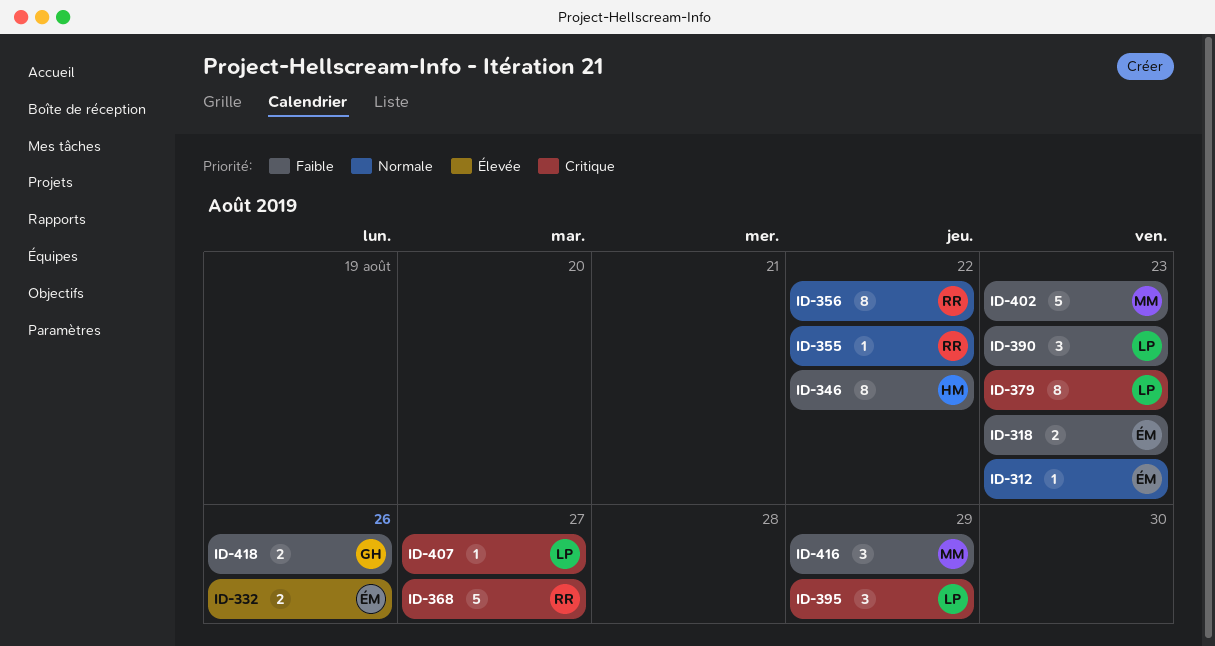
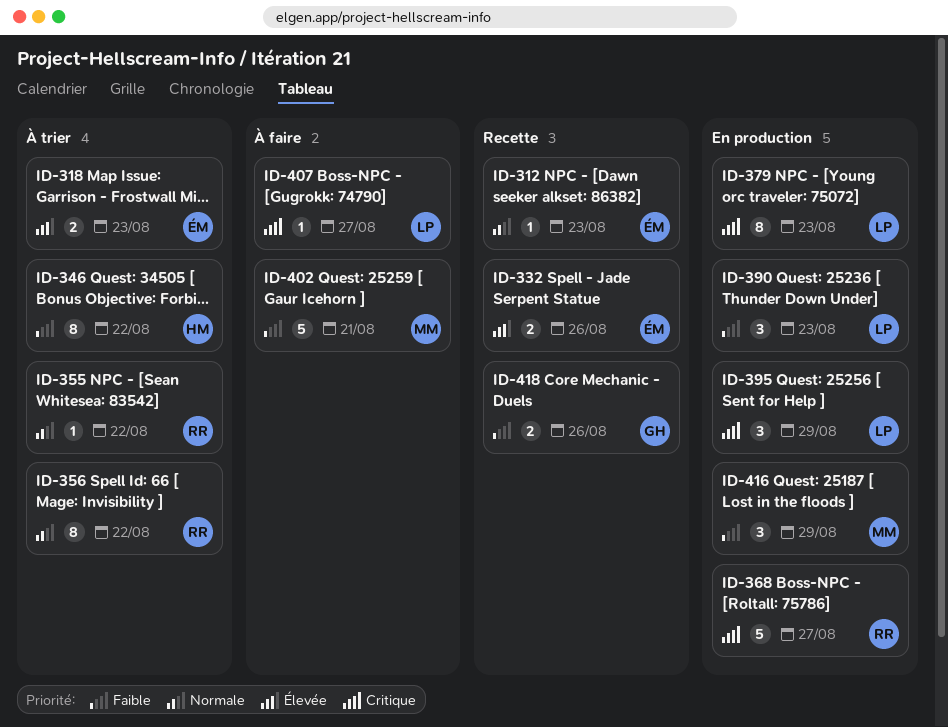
ID-318, priority: Faible -> Élevée
ID-402, due: Aug 23 -> Aug 21

